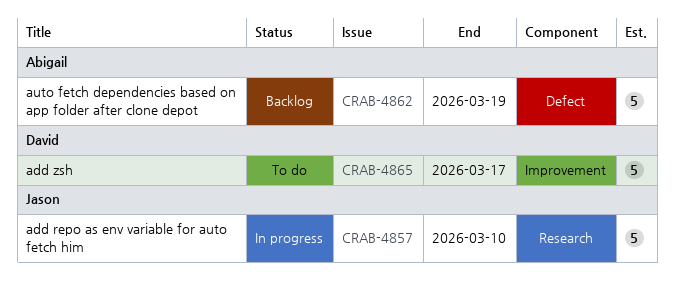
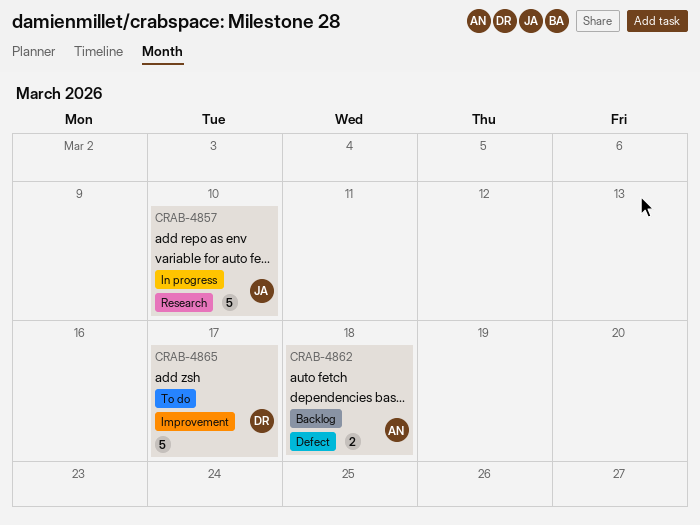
CRAB-4862, estimate: 5 -> 2
CRAB-4862, due: Mar 19 -> Mar 18

